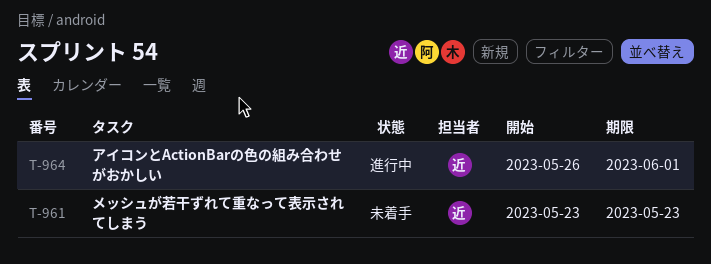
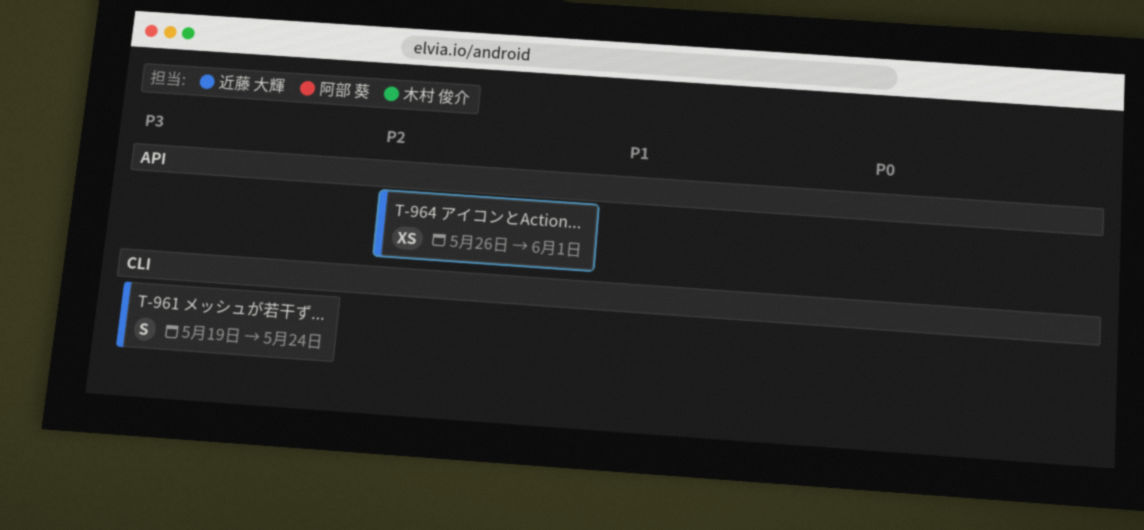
T-961, start: May 23 -> May 19
T-961, due: May 23 -> May 24

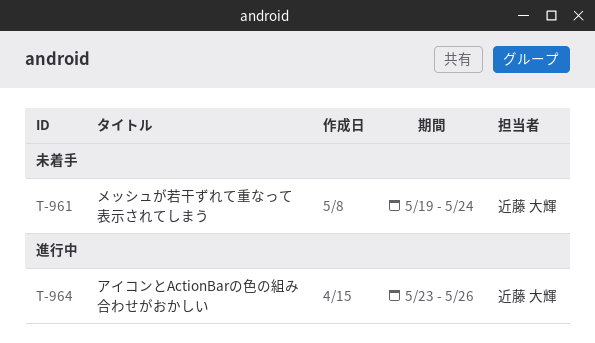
T-964, start: May 26 -> May 23
T-964, due: Jun 1 -> May 26

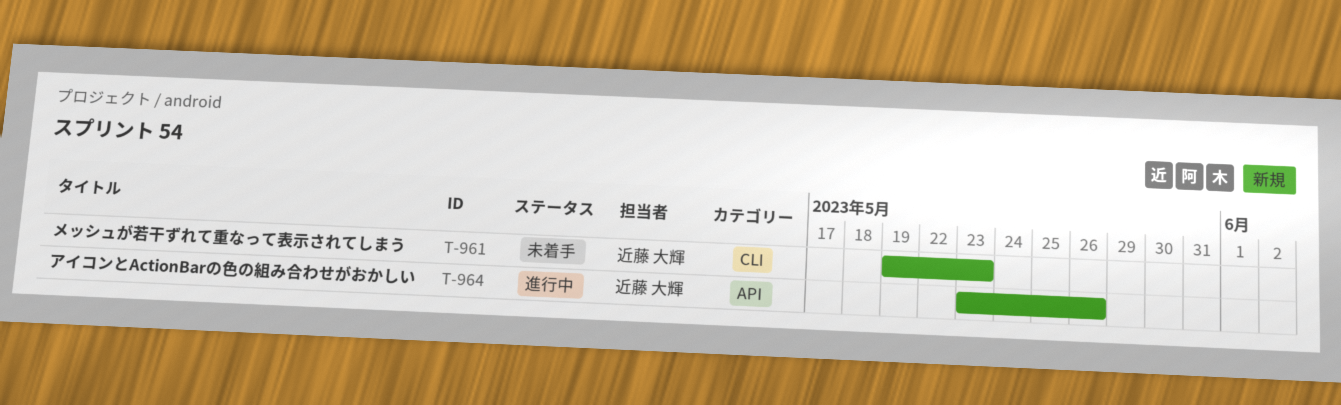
T-961, due: May 24 -> May 23

